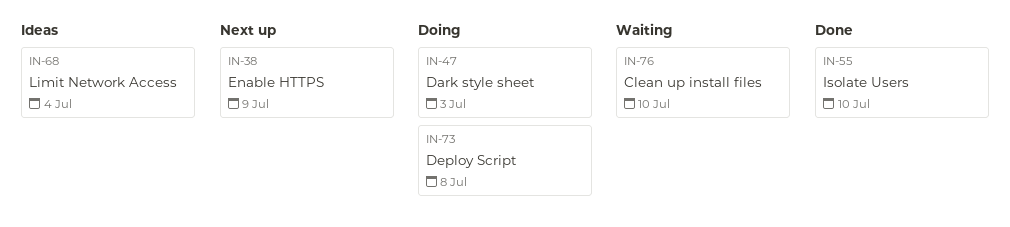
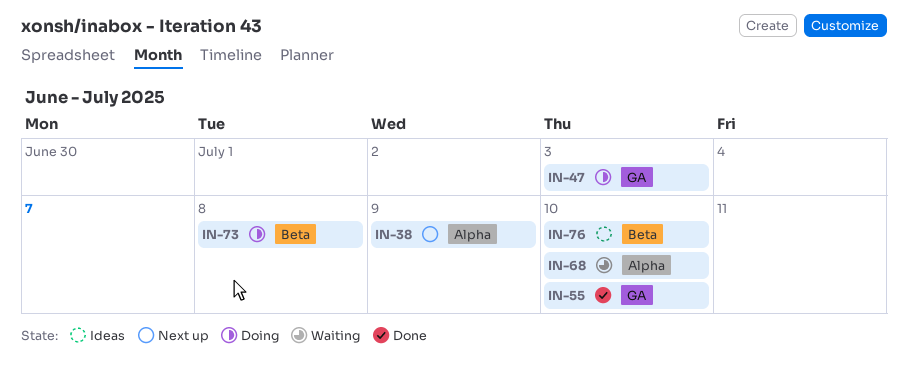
IN-68, status: Ideas -> Waiting
IN-68, due: Jul 4 -> Jul 10
IN-76, status: Waiting -> Ideas

